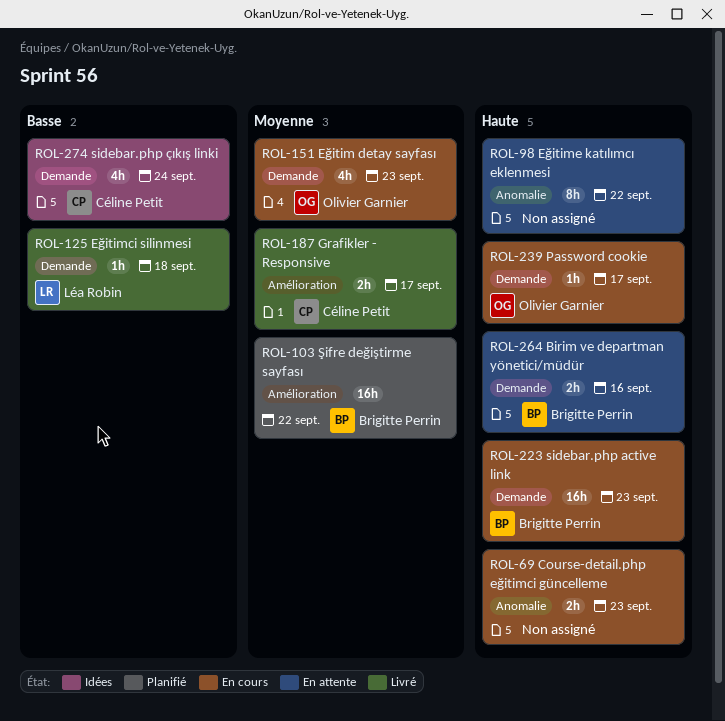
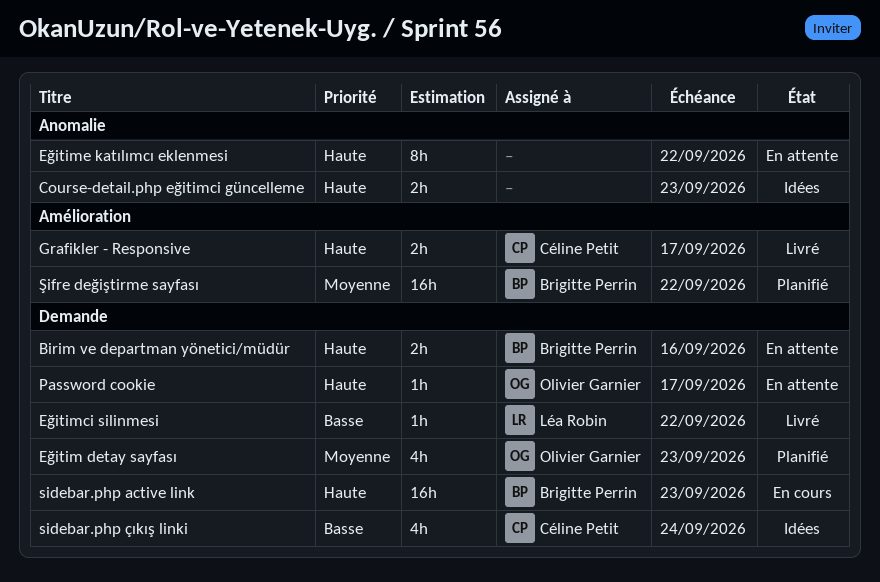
Course-detail.php eğitimci güncelleme, status: En cours -> Idées
Eğitim detay sayfası, status: En cours -> Planifié
Eğitimci silinmesi, due: Sep 18 -> Sep 22
Grafikler - Responsive, priority: Moyenne -> Haute
Password cookie, status: En cours -> En attente

